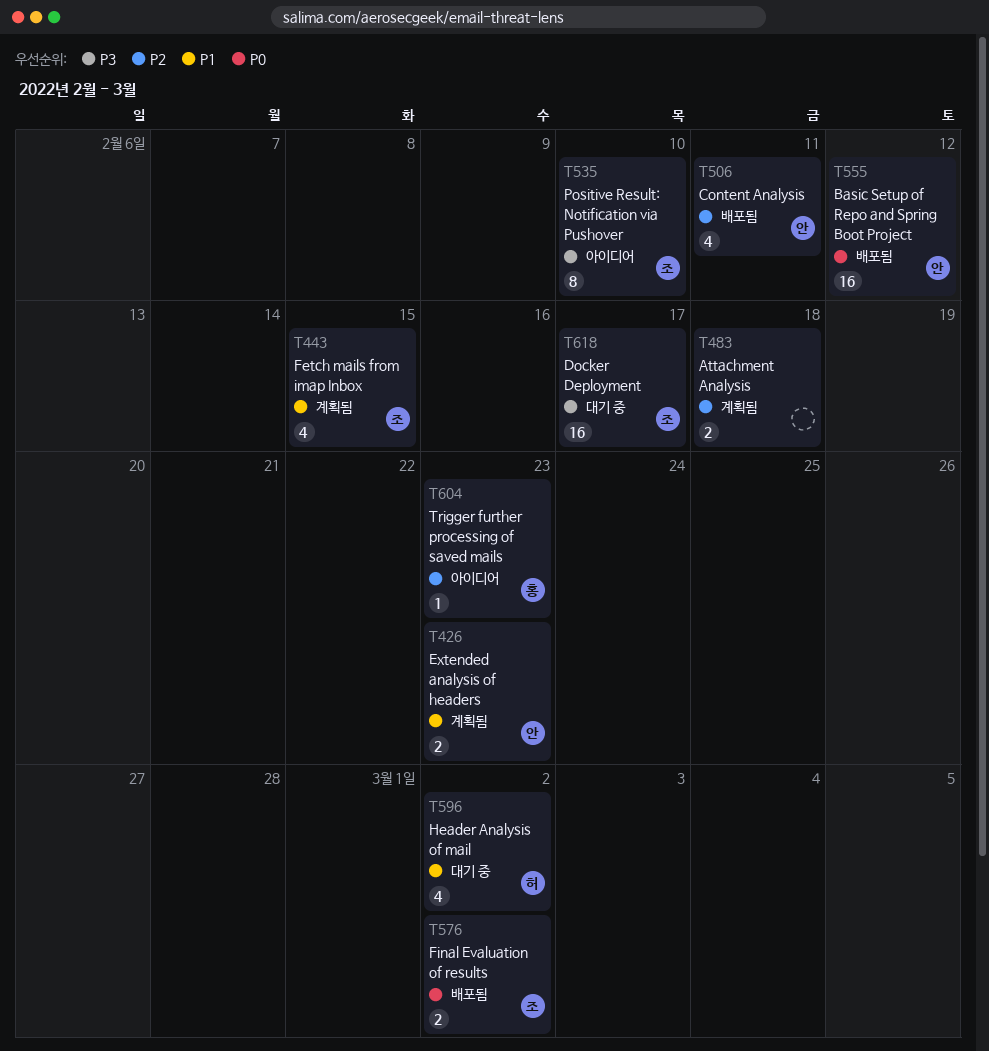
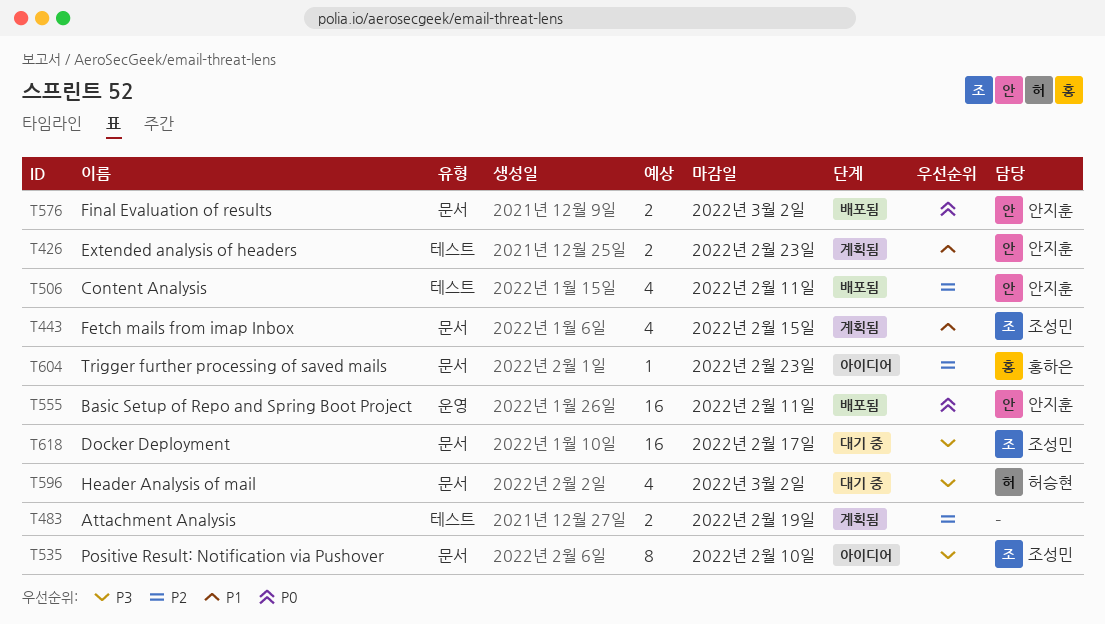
T483, due: Feb 18 -> Feb 19
T555, due: Feb 12 -> Feb 11
T576, owner: 조성민 -> 안지훈
T596, priority: P1 -> P3

